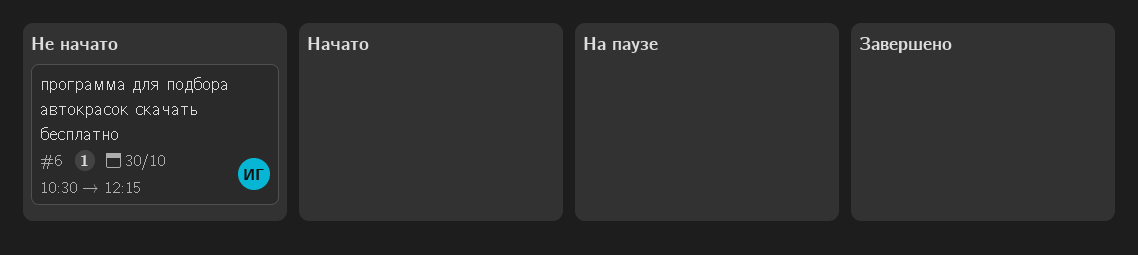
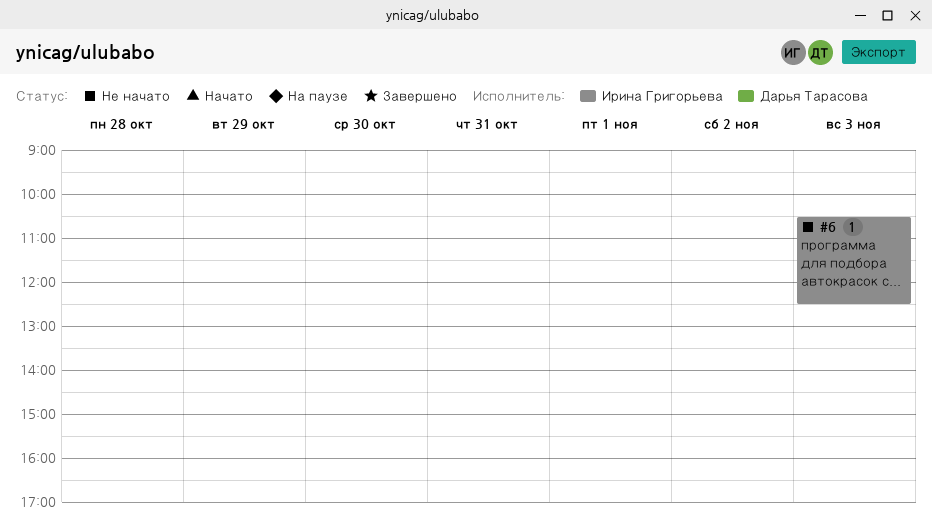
#6, day: Oct 30 -> Nov 3
#6, ends: 12:15 -> 12:30

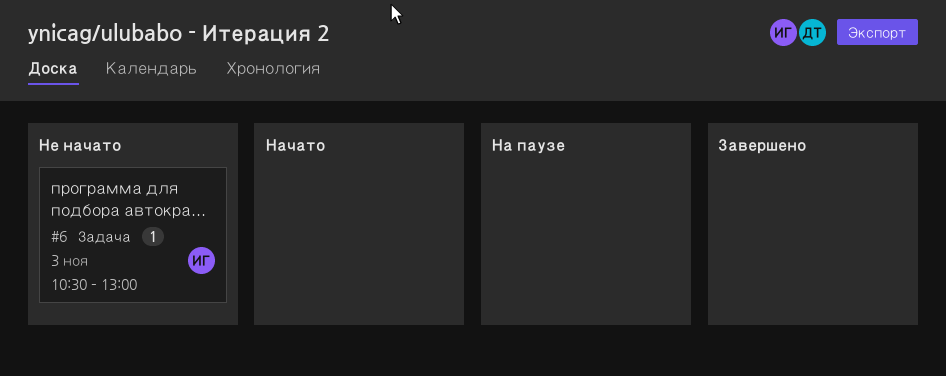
#6, ends: 12:30 -> 13:00

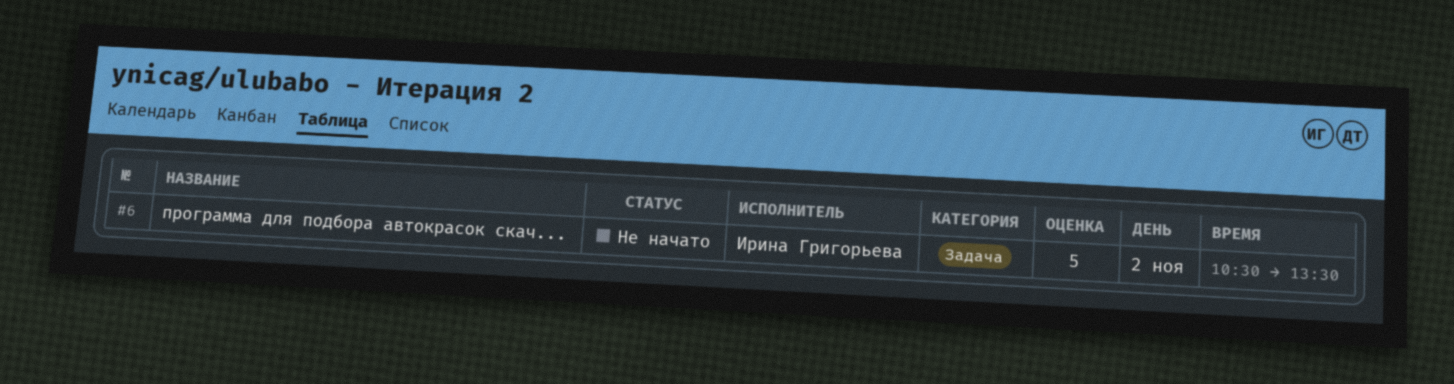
#6, estimate: 1 -> 5
#6, day: Nov 3 -> Nov 2
#6, ends: 13:00 -> 13:30

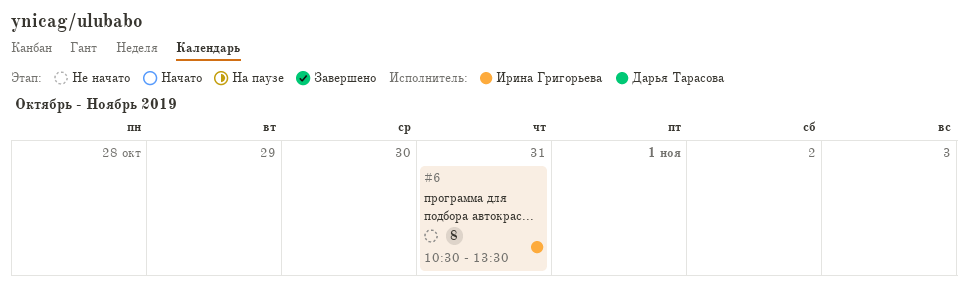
#6, estimate: 5 -> 8
#6, day: Nov 2 -> Oct 31

